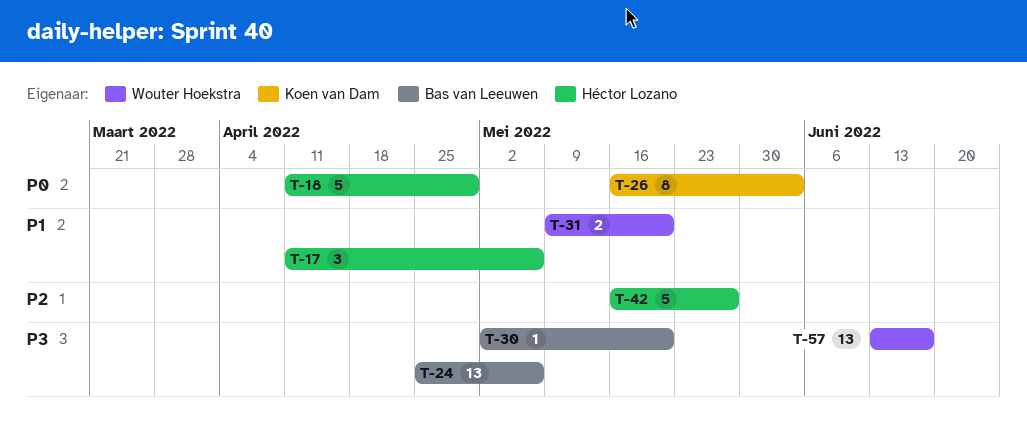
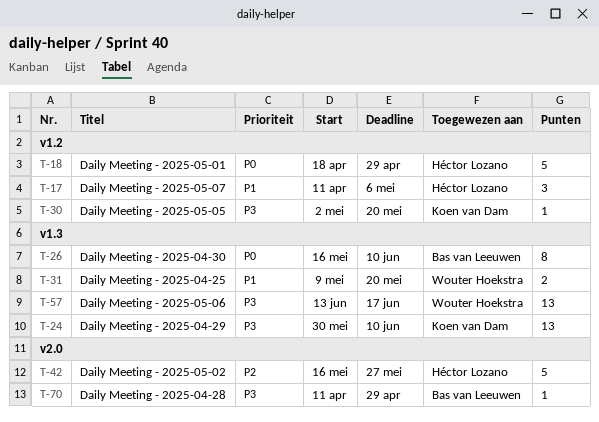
T-18, start: Apr 11 -> Apr 18
T-24, owner: Bas van Leeuwen -> Koen van Dam
T-24, start: Apr 25 -> May 30
T-24, due: May 6 -> Jun 10
T-26, owner: Koen van Dam -> Bas van Leeuwen
T-26, due: Jun 3 -> Jun 10
T-30, owner: Bas van Leeuwen -> Koen van Dam
T-70: none -> present

